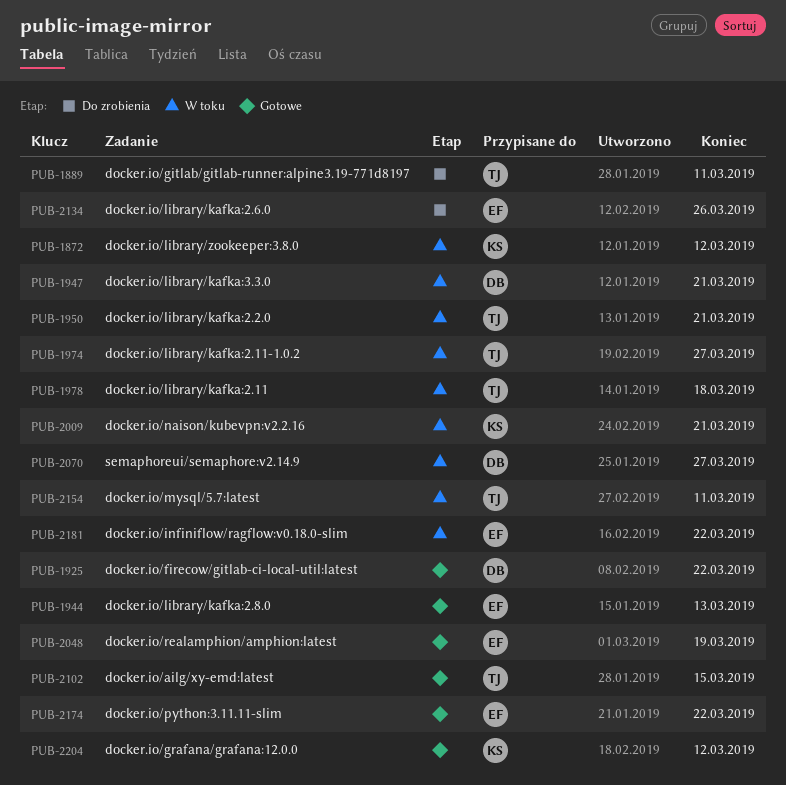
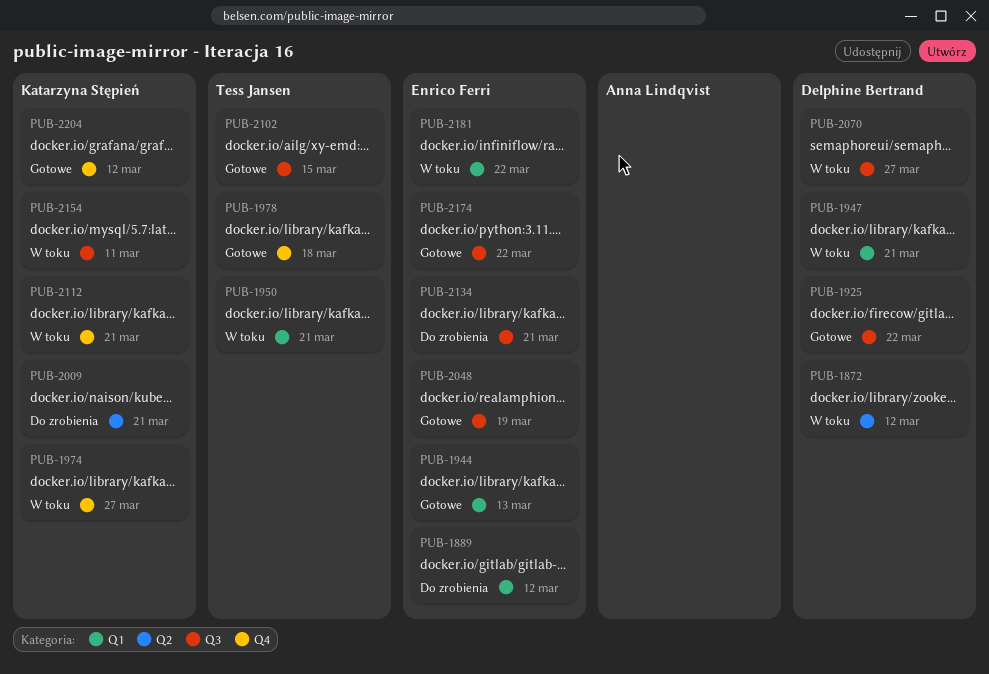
PUB-1872, owner: Katarzyna Stępień -> Delphine Bertrand
PUB-1889, owner: Tess Jansen -> Enrico Ferri
PUB-1889, due: Mar 11 -> Mar 12
PUB-1974, owner: Tess Jansen -> Katarzyna Stępień
PUB-1978, status: W toku -> Gotowe
PUB-2009, status: W toku -> Do zrobienia
PUB-2112: none -> present
PUB-2134, due: Mar 26 -> Mar 21
PUB-2154, owner: Tess Jansen -> Katarzyna Stępień

